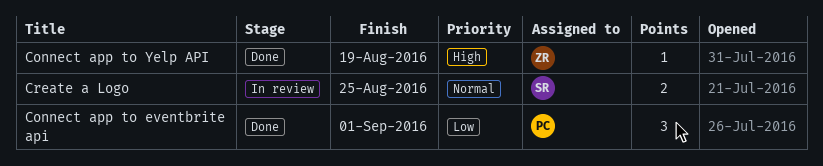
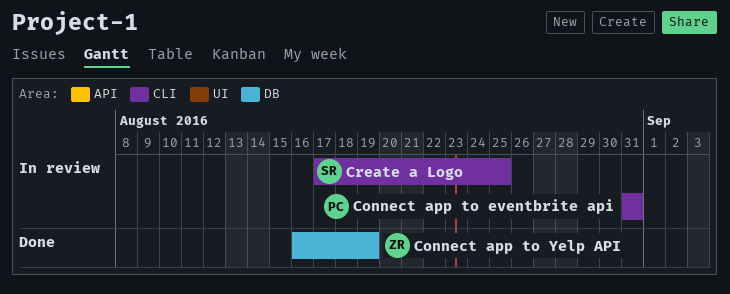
Connect app to eventbrite api, status: Done -> In review
Connect app to eventbrite api, due: Sep 1 -> Aug 31

